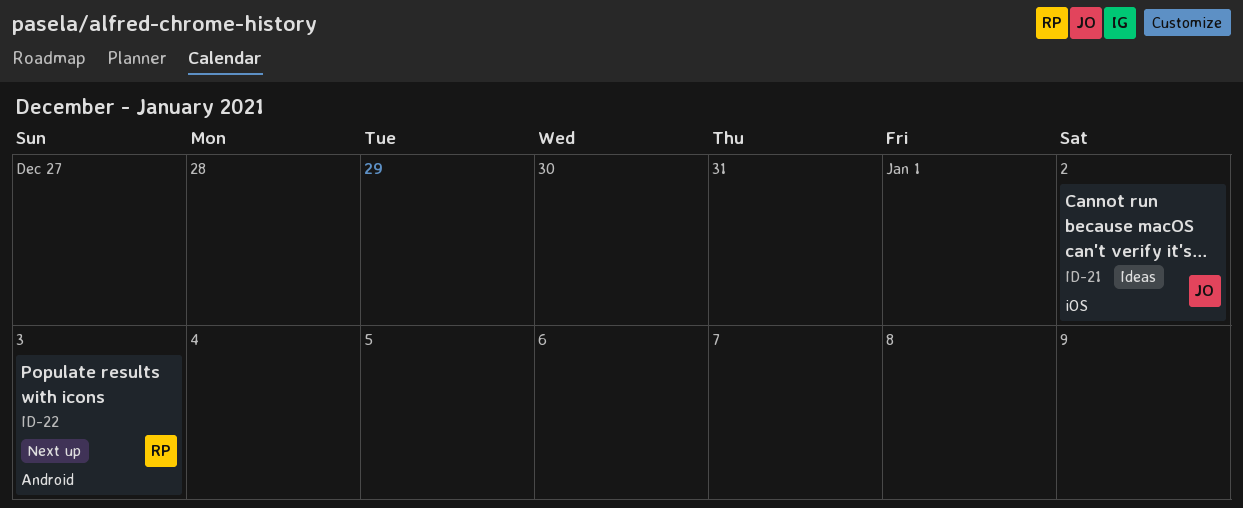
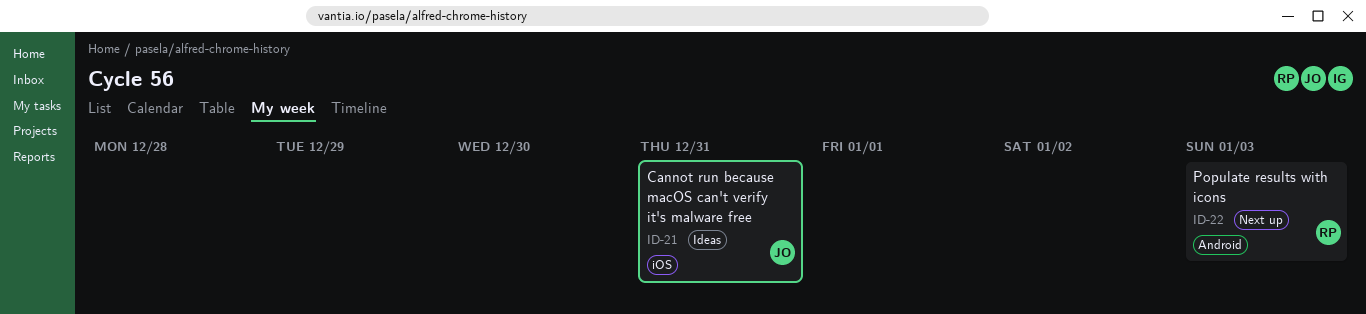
ID-21, due: Jan 2 -> Dec 31

